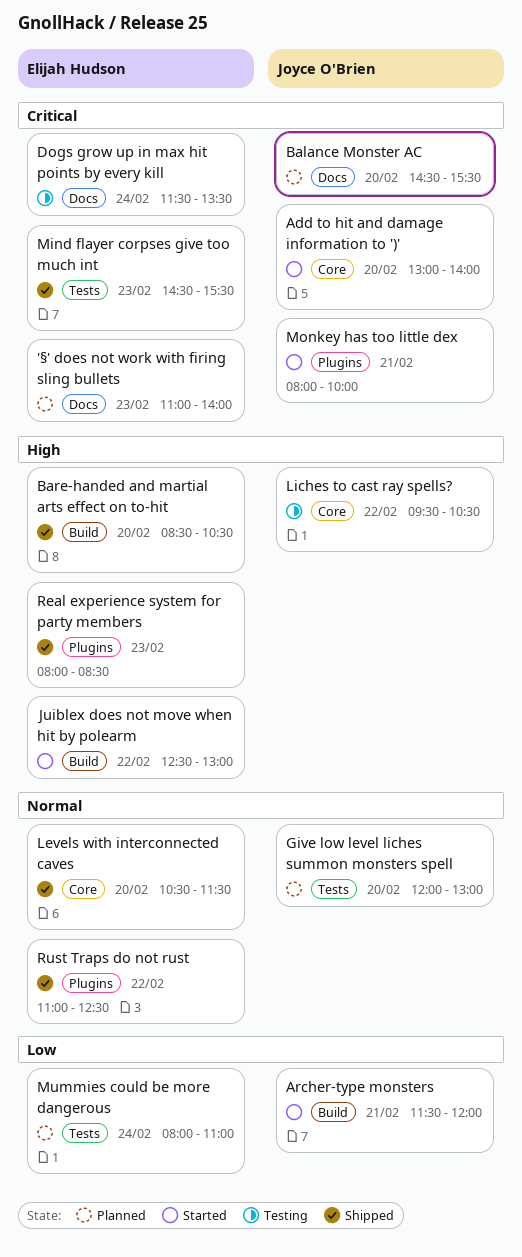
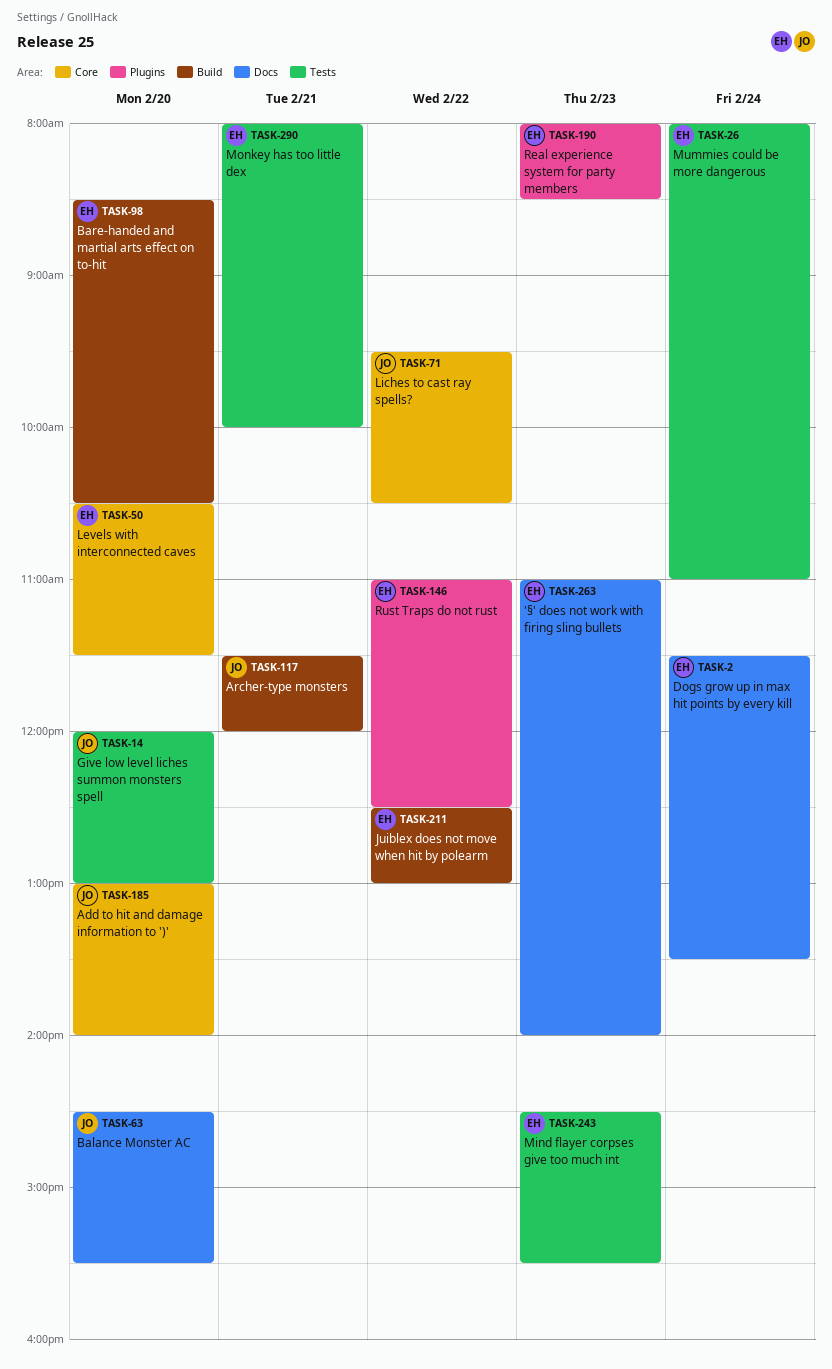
Monkey has too little dex, owner: Joyce O'Brien -> Elijah Hudson
Monkey has too little dex, label: Plugins -> Tests

